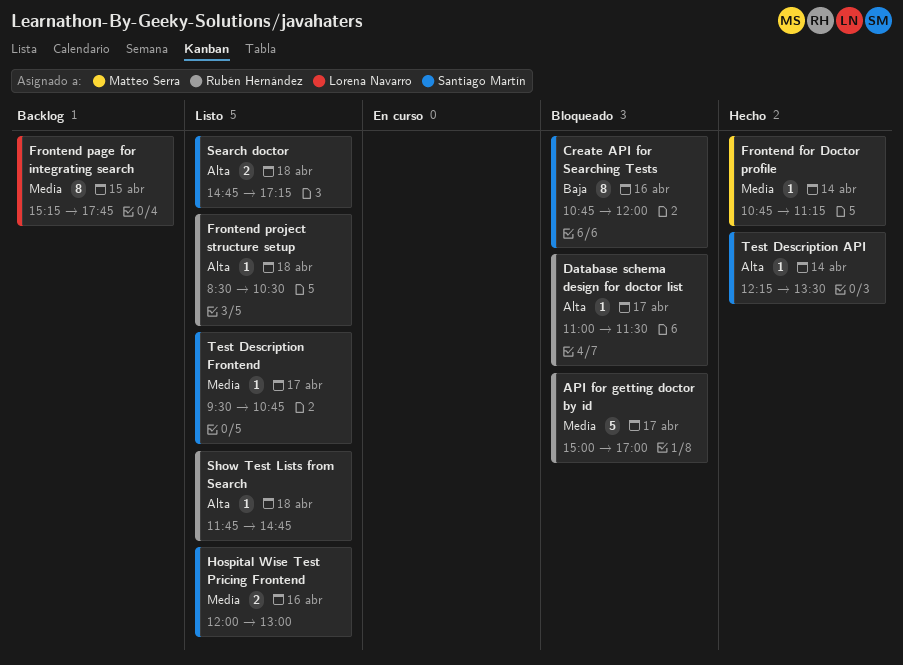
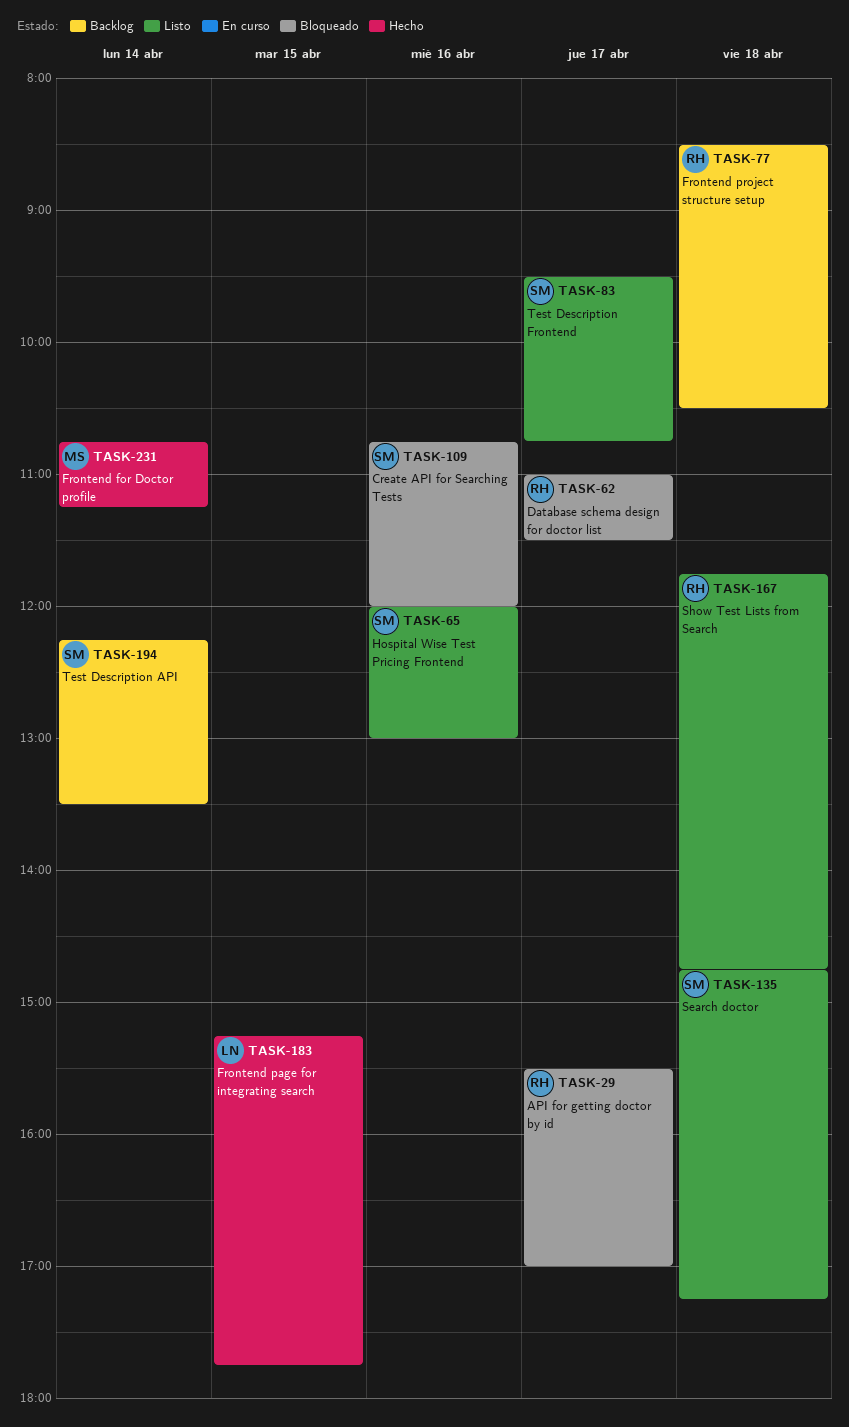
API for getting doctor by id, begins: 15:00 -> 15:30
Frontend page for integrating search, status: Backlog -> Hecho
Frontend project structure setup, status: Listo -> Backlog
Test Description API, status: Hecho -> Backlog

